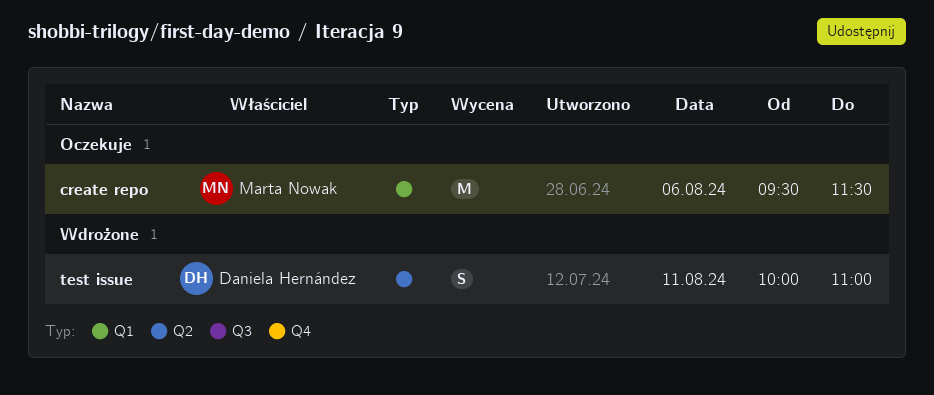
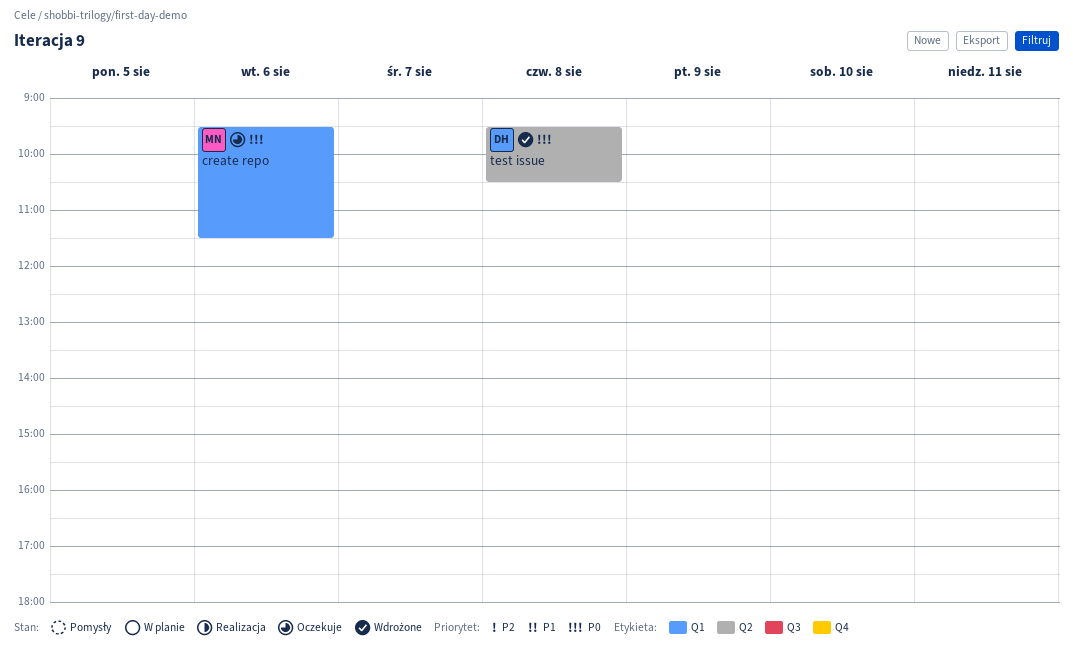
test issue, day: Aug 11 -> Aug 8
test issue, begins: 10:00 -> 09:30
test issue, ends: 11:00 -> 10:30

